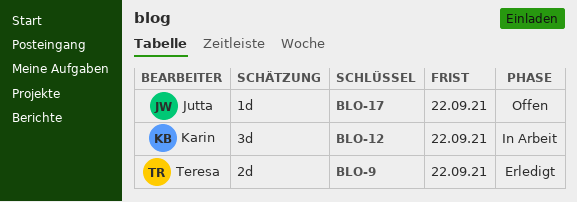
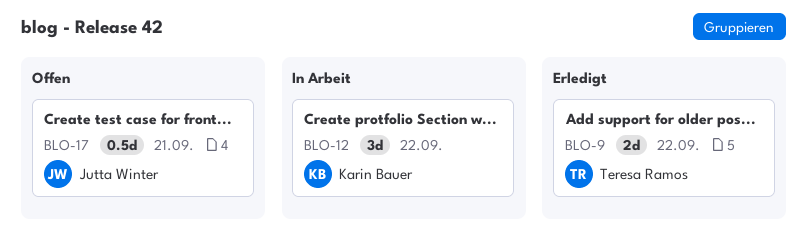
BLO-17, estimate: 1d -> 0.5d
BLO-17, due: Sep 22 -> Sep 21

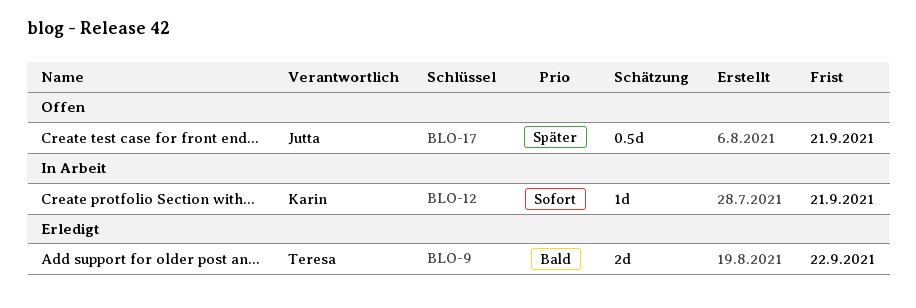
BLO-12, estimate: 3d -> 1d
BLO-12, due: Sep 22 -> Sep 21

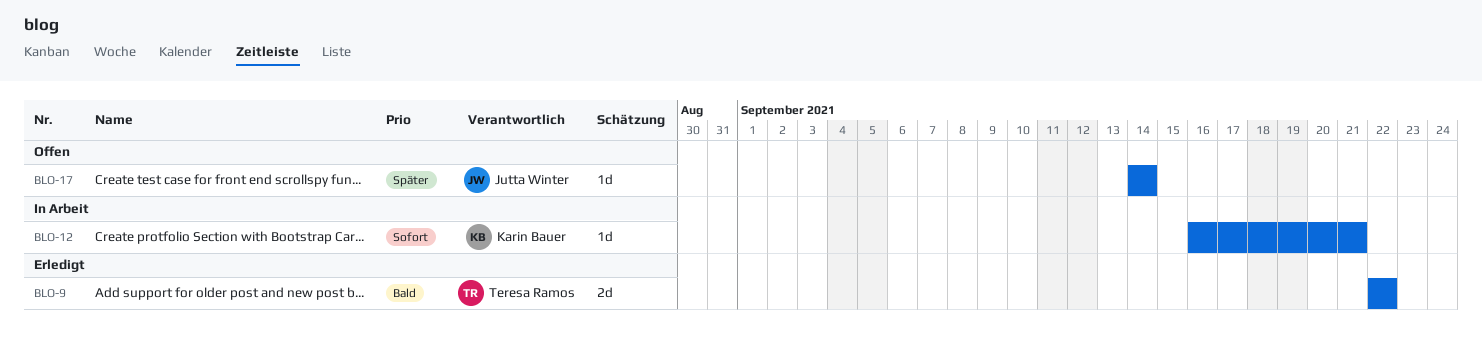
BLO-17, estimate: 0.5d -> 1d
BLO-17, due: Sep 21 -> Sep 14

